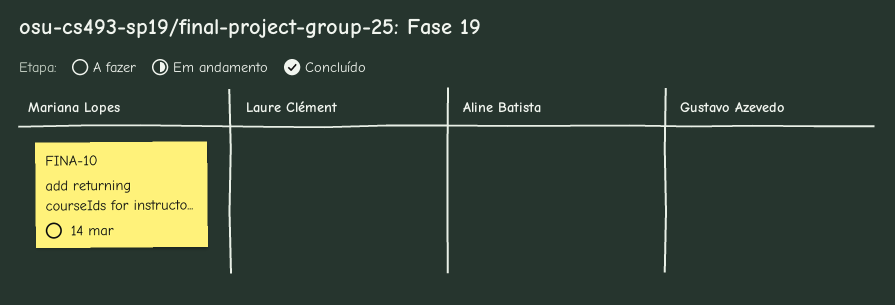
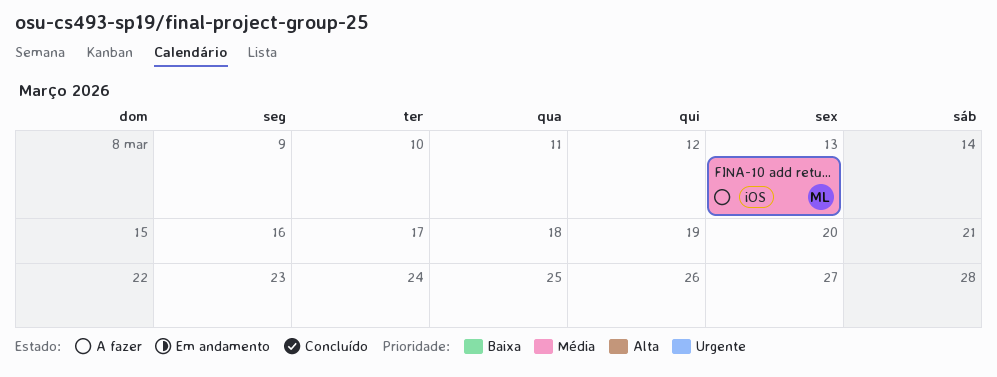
FINA-10, due: Mar 14 -> Mar 13

